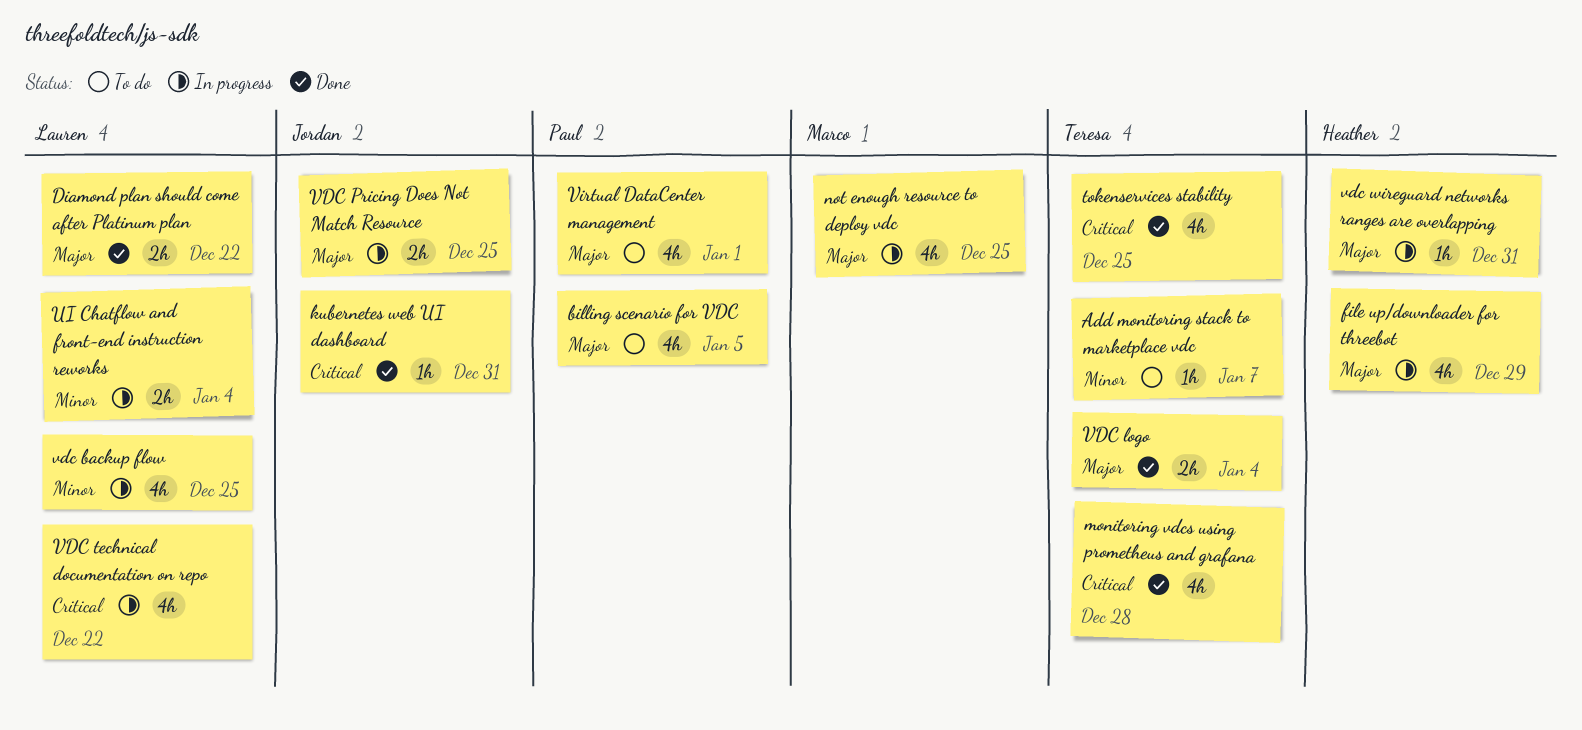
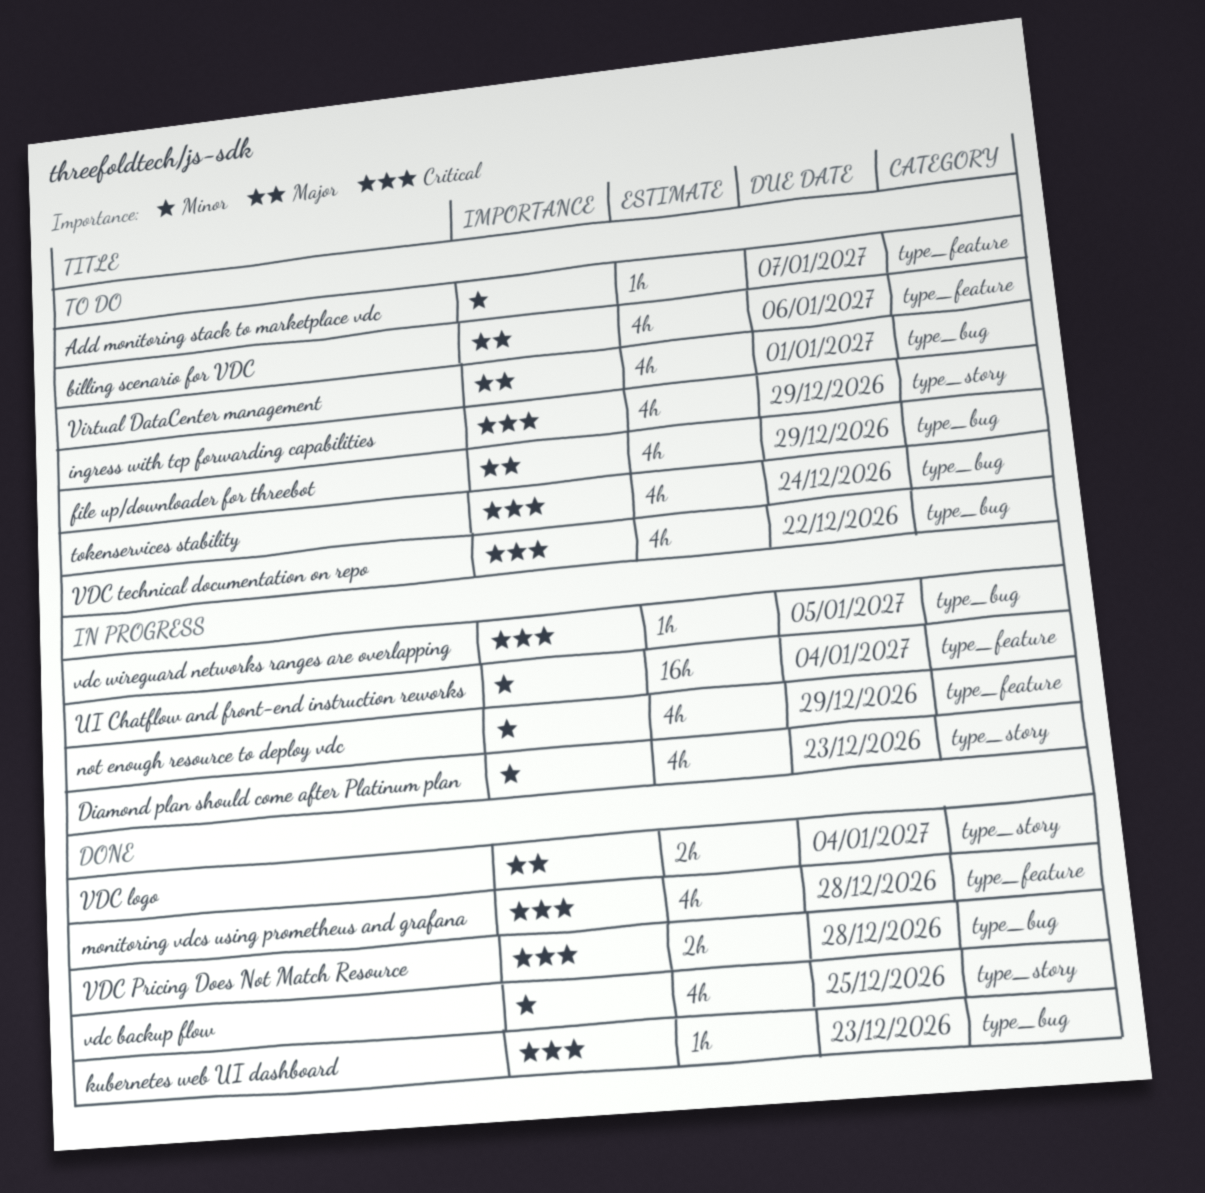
billing scenario for VDC, due: Jan 5 -> Jan 6
Diamond plan should come after Platinum plan, status: Done -> In progress
Diamond plan should come after Platinum plan, priority: Major -> Minor
Diamond plan should come after Platinum plan, estimate: 2h -> 4h
Diamond plan should come after Platinum plan, due: Dec 22 -> Dec 23
file up/downloader for threebot, status: In progress -> To do
ingress with tcp forwarding capabilities: none -> present
kubernetes web UI dashboard, due: Dec 31 -> Dec 23
not enough resource to deploy vdc, priority: Major -> Minor
not enough resource to deploy vdc, due: Dec 25 -> Dec 29
tokenservices stability, status: Done -> To do
tokenservices stability, due: Dec 25 -> Dec 24
UI Chatflow and front-end instruction reworks, estimate: 2h -> 16h
vdc backup flow, status: In progress -> Done
VDC Pricing Does Not Match Resource, status: In progress -> Done
VDC Pricing Does Not Match Resource, priority: Major -> Critical
VDC Pricing Does Not Match Resource, due: Dec 25 -> Dec 28
VDC technical documentation on repo, status: In progress -> To do
vdc wireguard networks ranges are overlapping, priority: Major -> Critical
vdc wireguard networks ranges are overlapping, due: Dec 31 -> Jan 5

